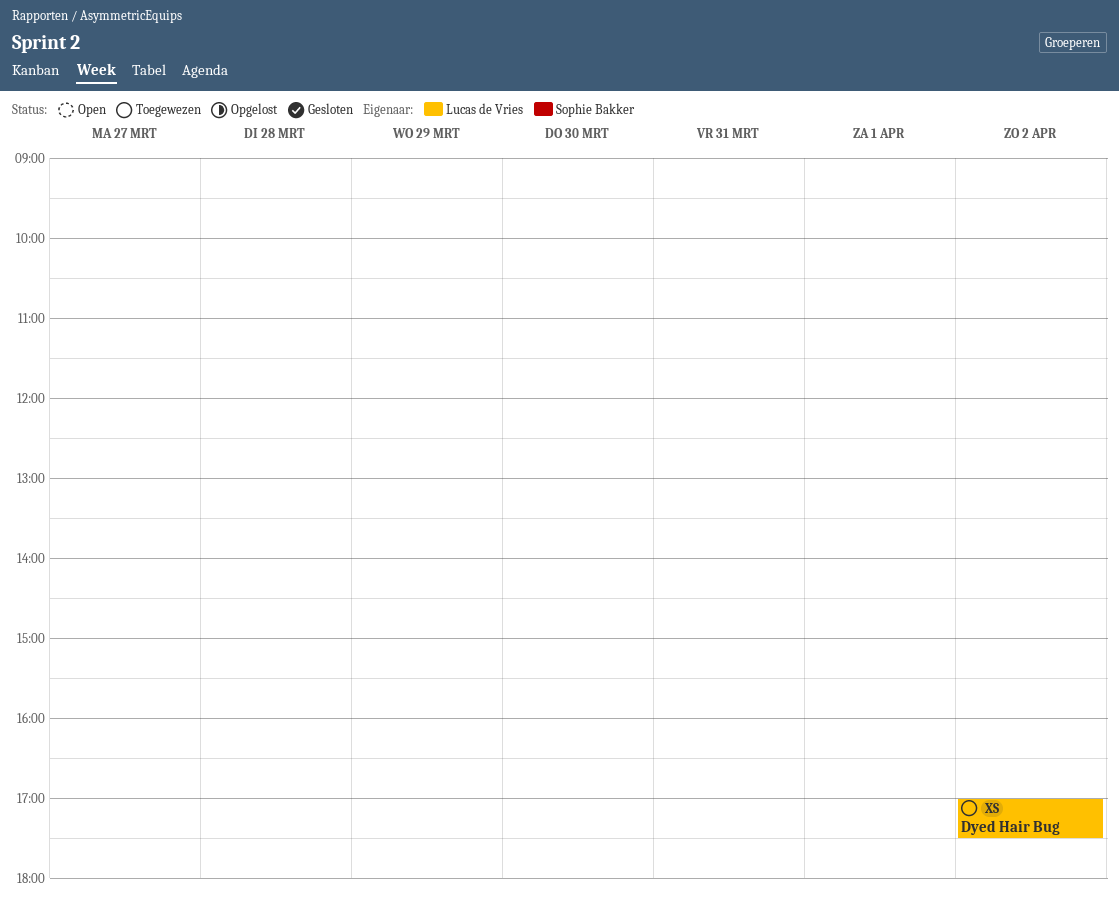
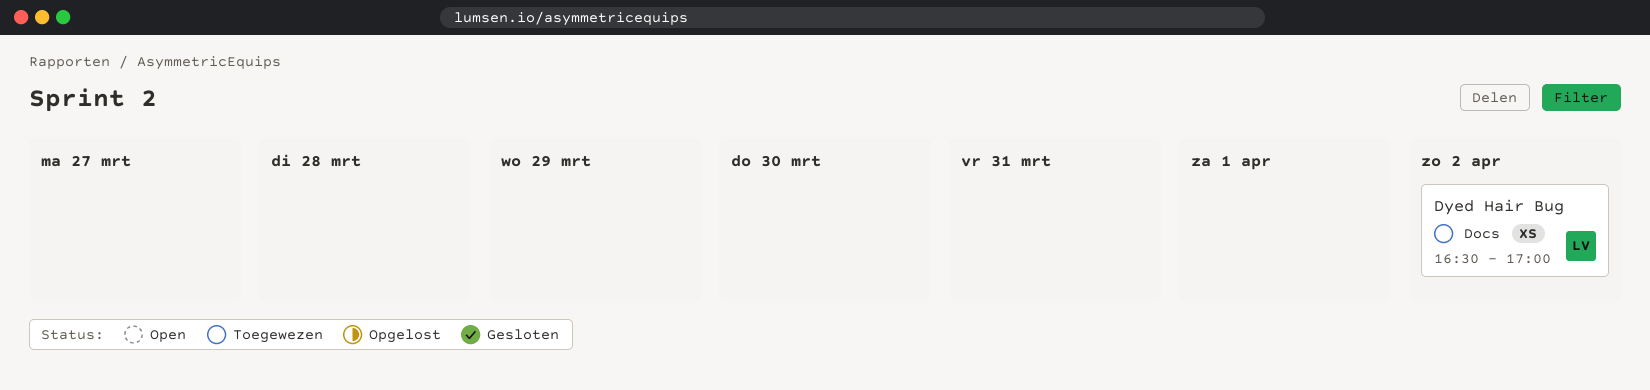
Dyed Hair Bug, begins: 17:00 -> 16:30
Dyed Hair Bug, ends: 17:30 -> 17:00

